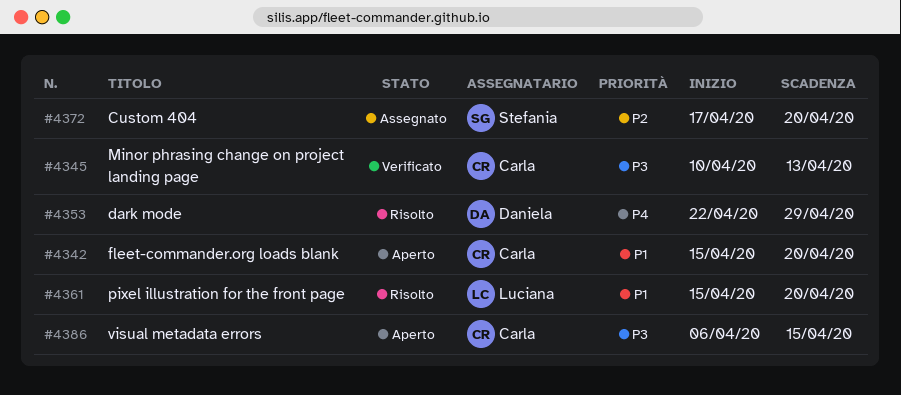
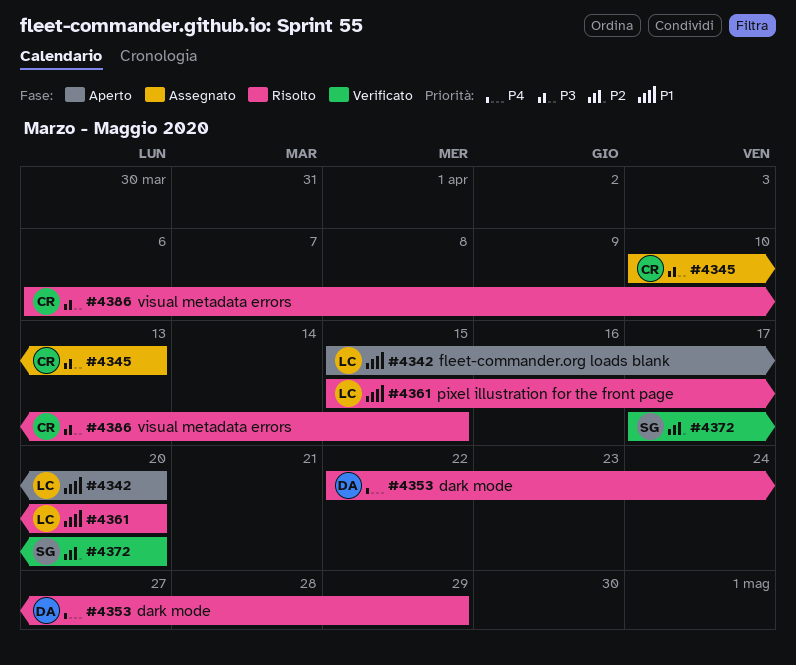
#4342, owner: Carla -> Luciana
#4345, status: Verificato -> Assegnato
#4372, status: Assegnato -> Verificato
#4386, status: Aperto -> Risolto

